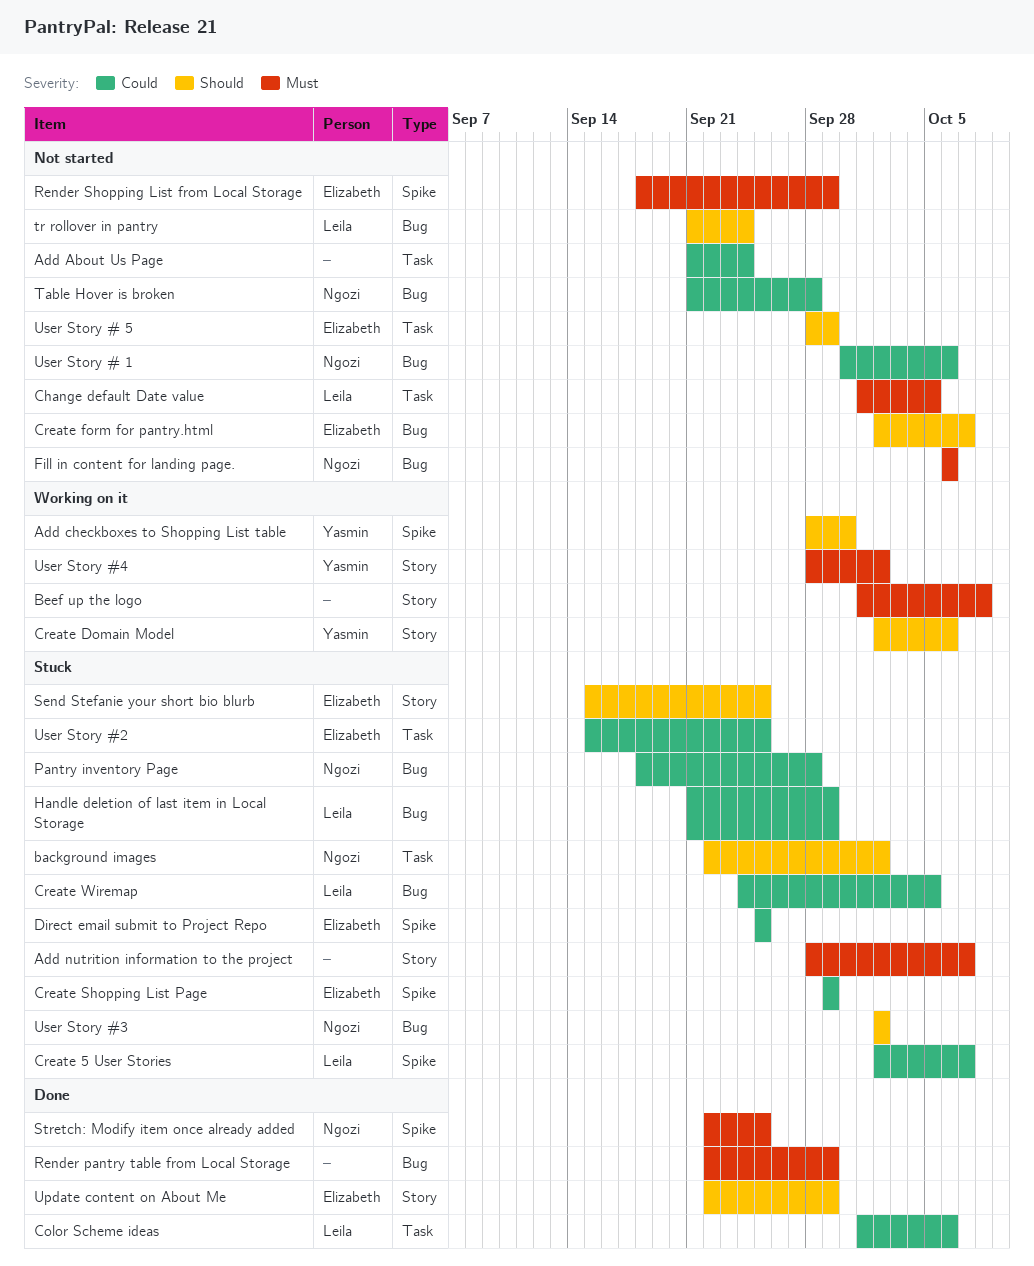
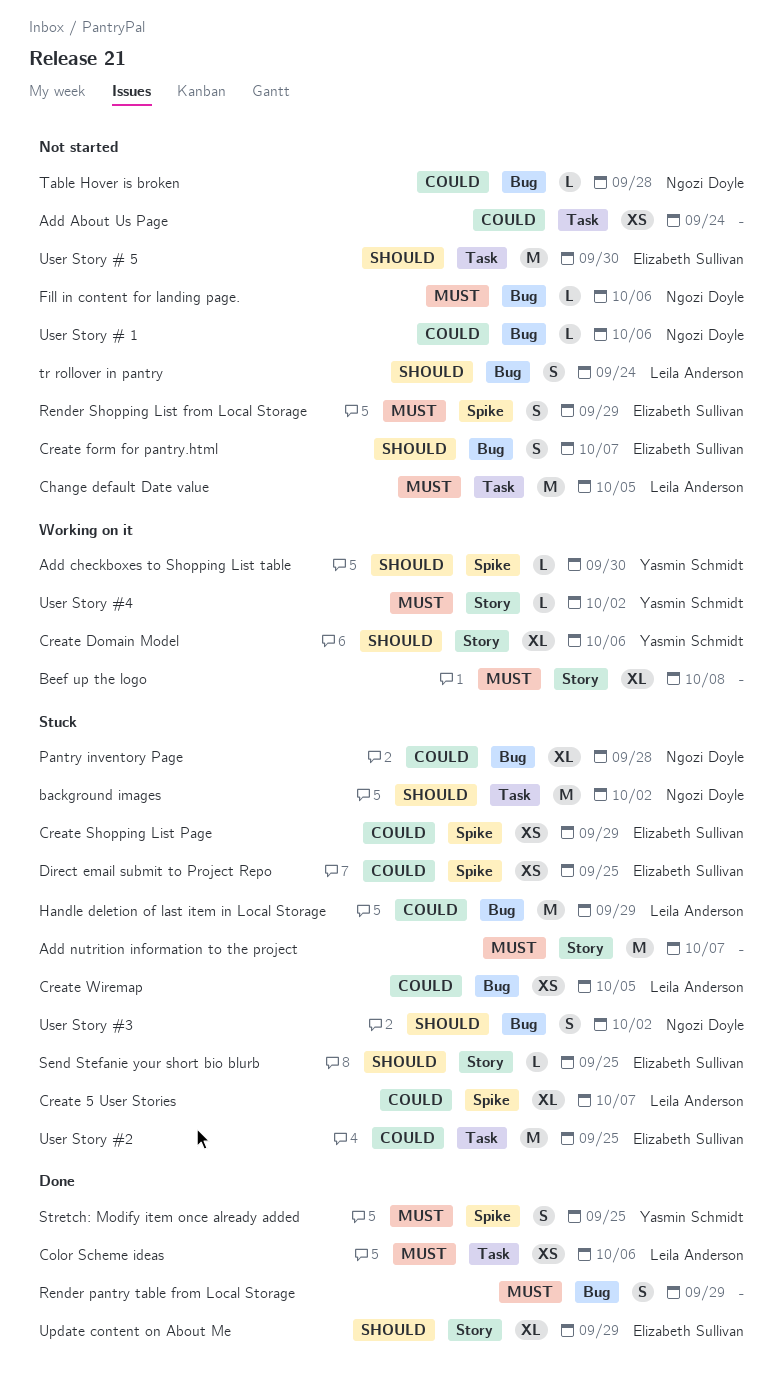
Color Scheme ideas, priority: Could -> Must
Stretch: Modify item once already added, owner: Ngozi Doyle -> Yasmin Schmidt
User Story # 5, due: Sep 29 -> Sep 30

